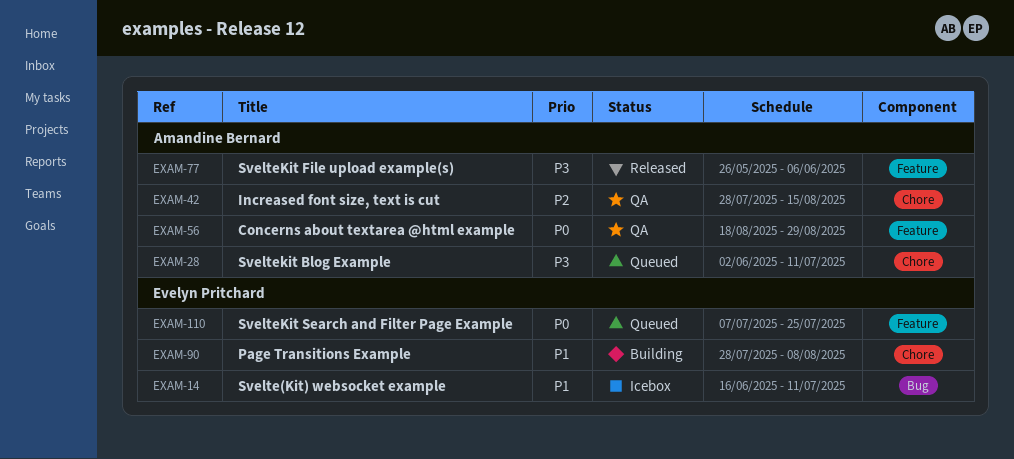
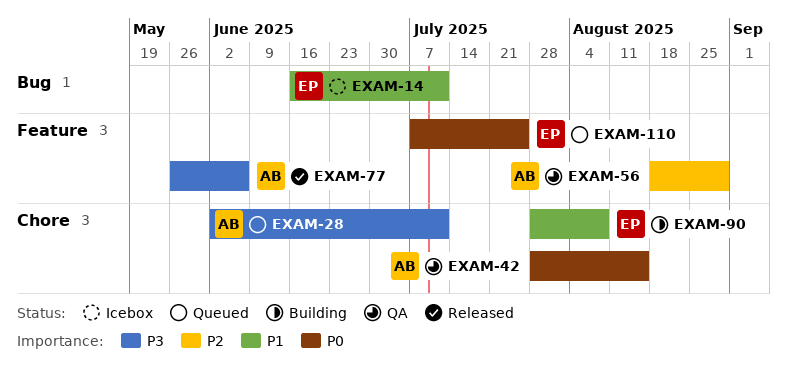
EXAM-42, priority: P2 -> P0
EXAM-56, priority: P0 -> P2

